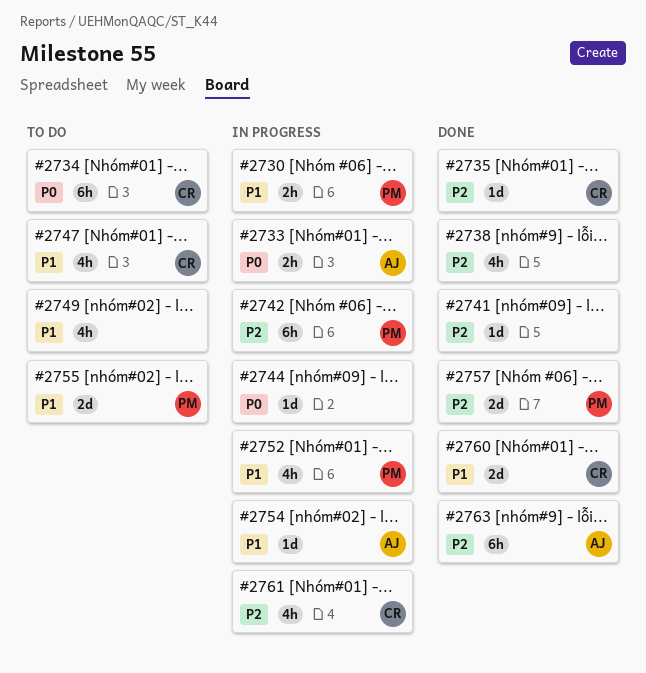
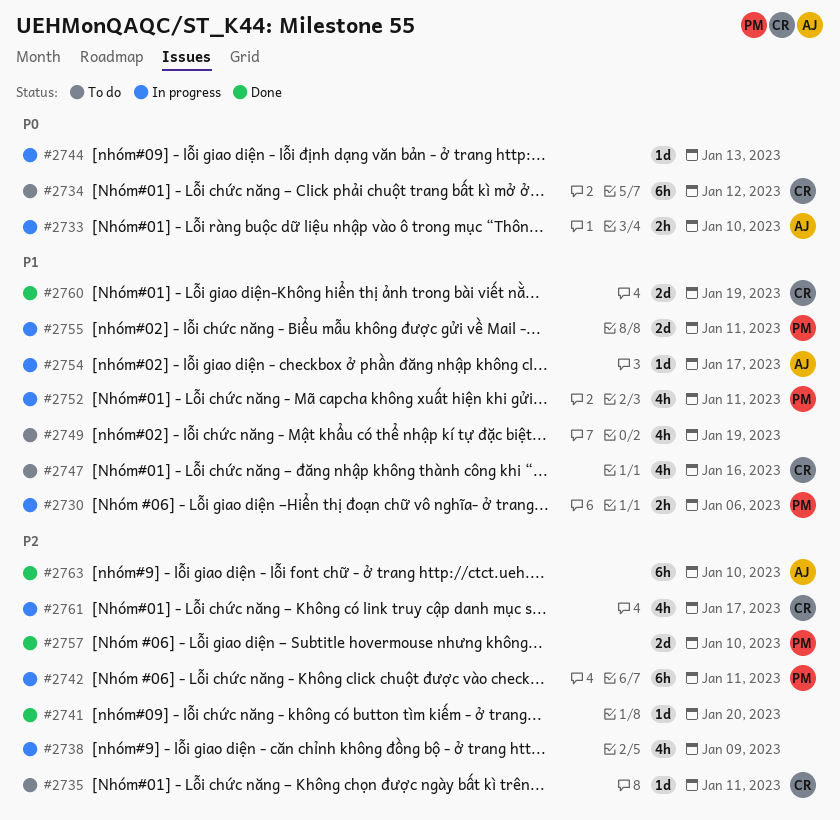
#2735, status: Done -> To do
#2738, status: Done -> In progress
#2755, status: To do -> In progress

